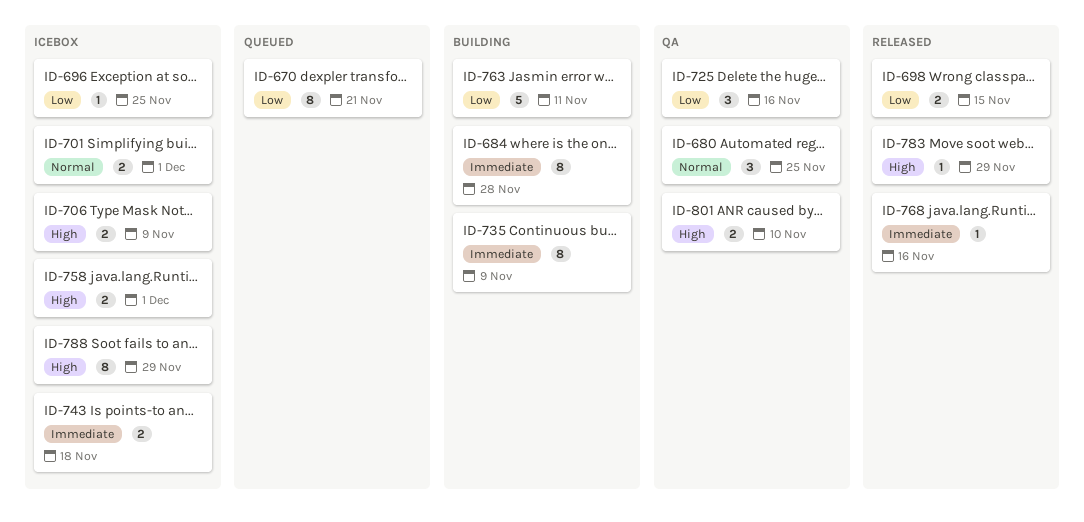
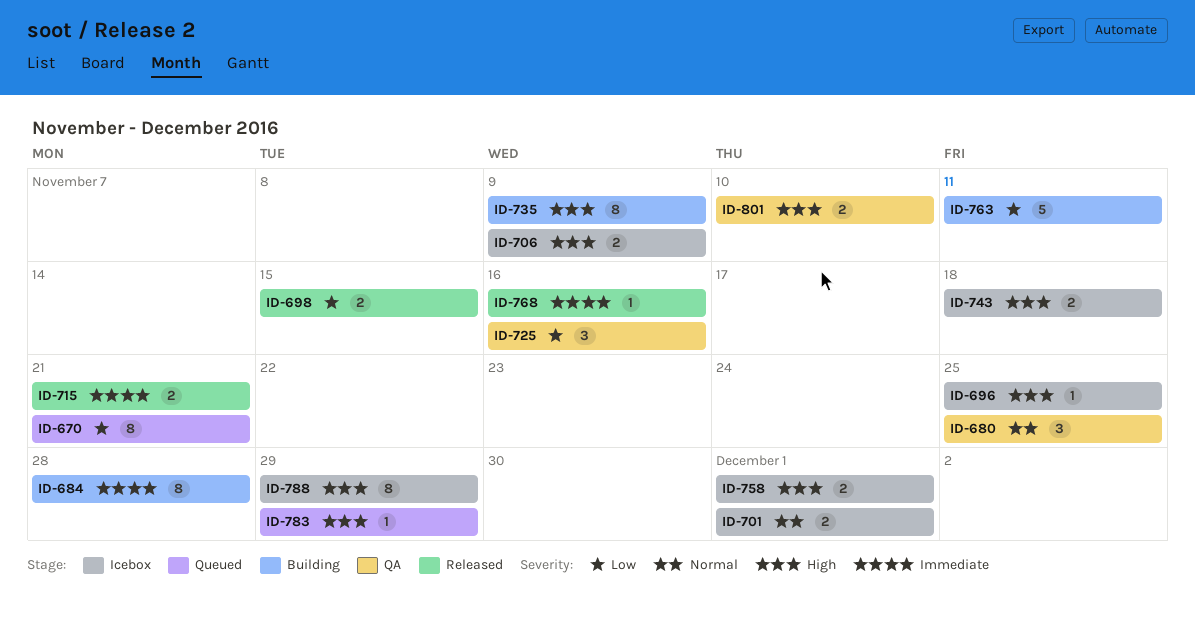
ID-696, priority: Low -> High
ID-715: none -> present
ID-735, priority: Immediate -> High
ID-743, priority: Immediate -> High
ID-783, status: Released -> Queued

